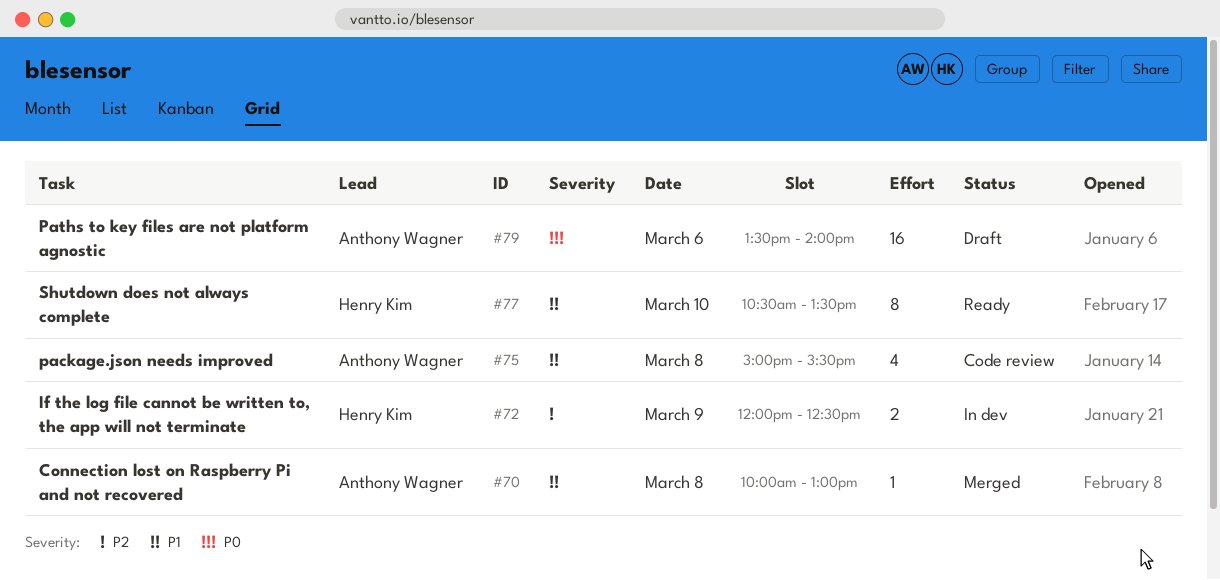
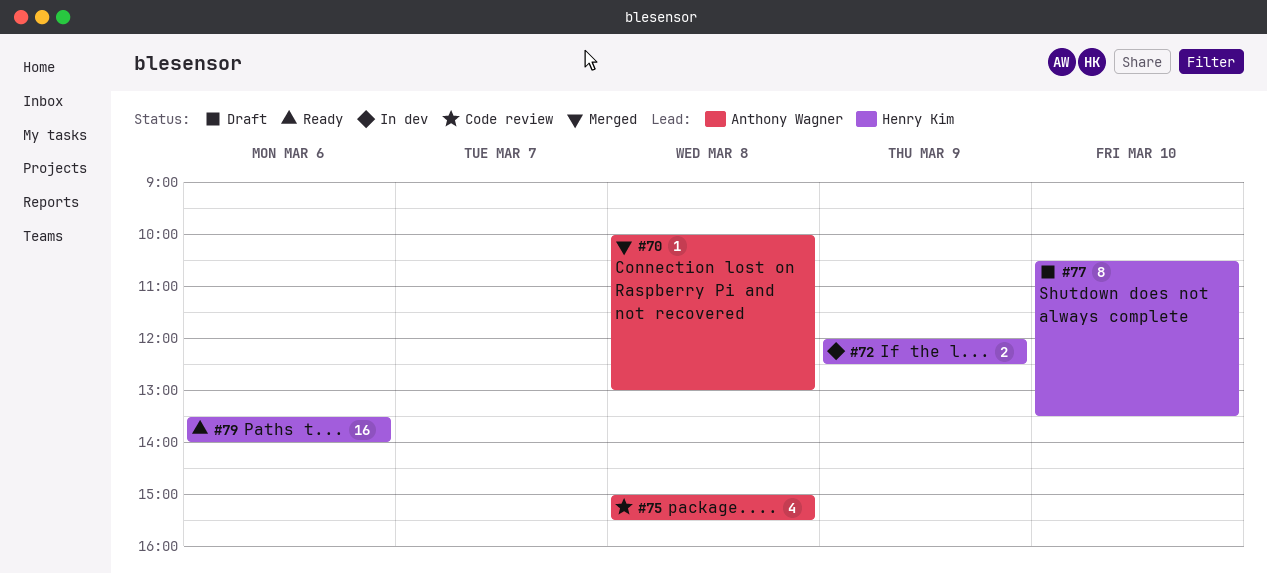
#77, status: Ready -> Draft
#79, status: Draft -> Ready
#79, owner: Anthony Wagner -> Henry Kim

